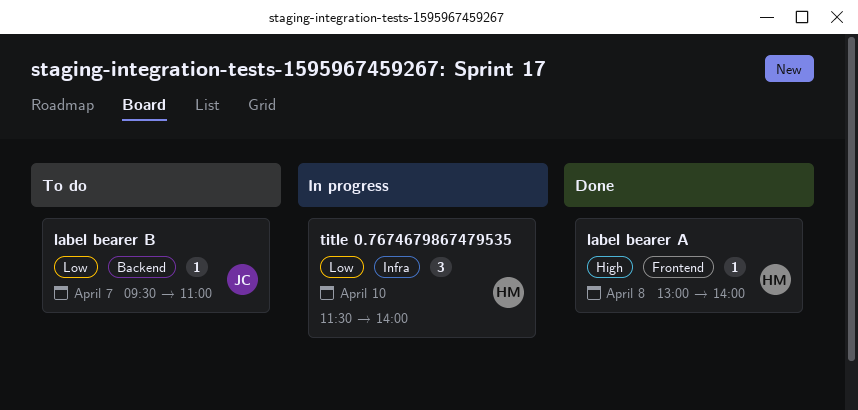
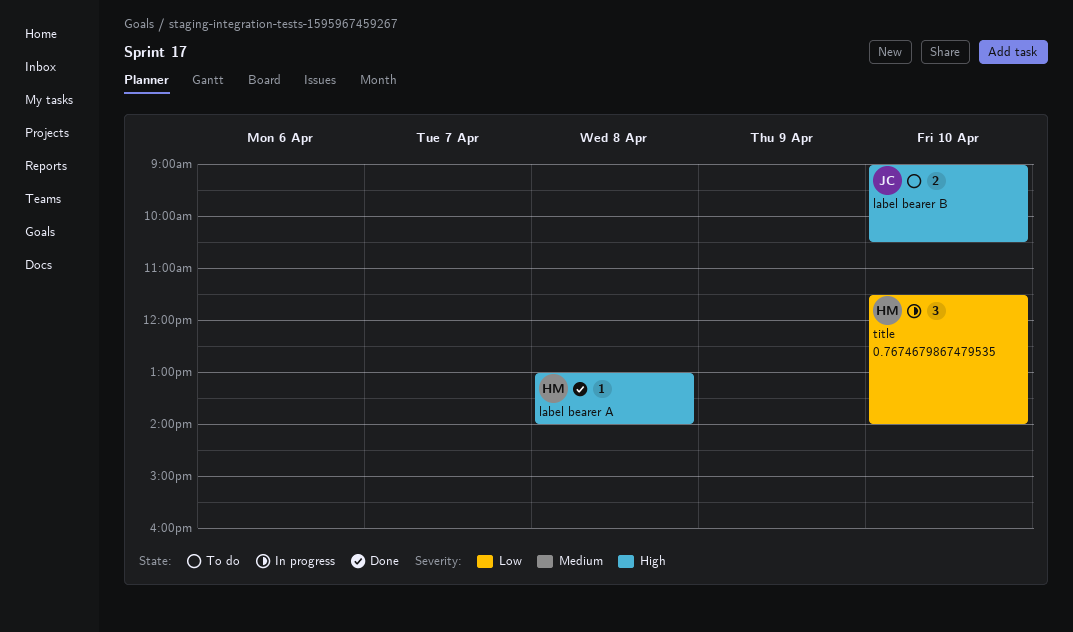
label bearer B, priority: Low -> High
label bearer B, estimate: 1 -> 2
label bearer B, day: Apr 7 -> Apr 10
label bearer B, begins: 09:30 -> 09:00
label bearer B, ends: 11:00 -> 10:30

